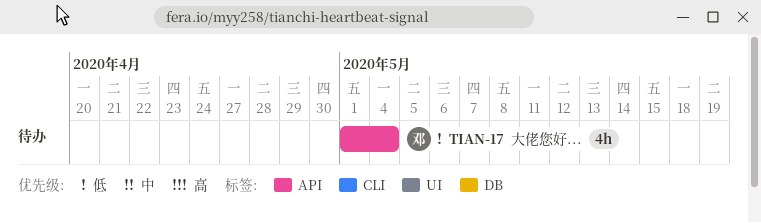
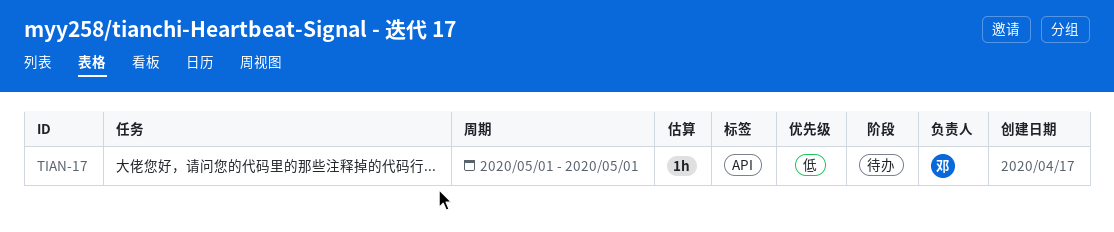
TIAN-17, estimate: 4h -> 1h
TIAN-17, due: May 4 -> May 1

